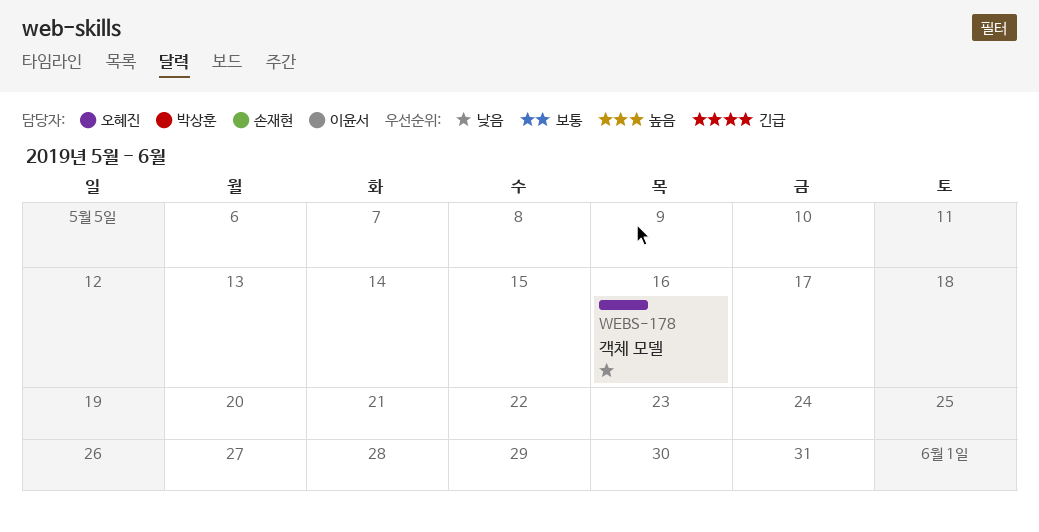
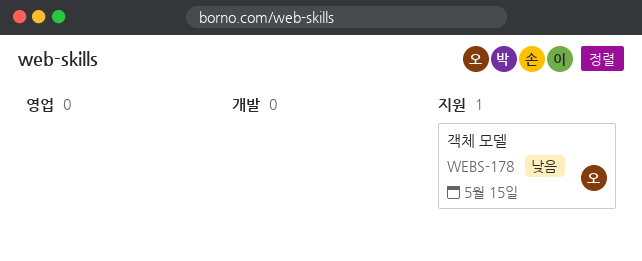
WEBS-178, due: May 16 -> May 15

